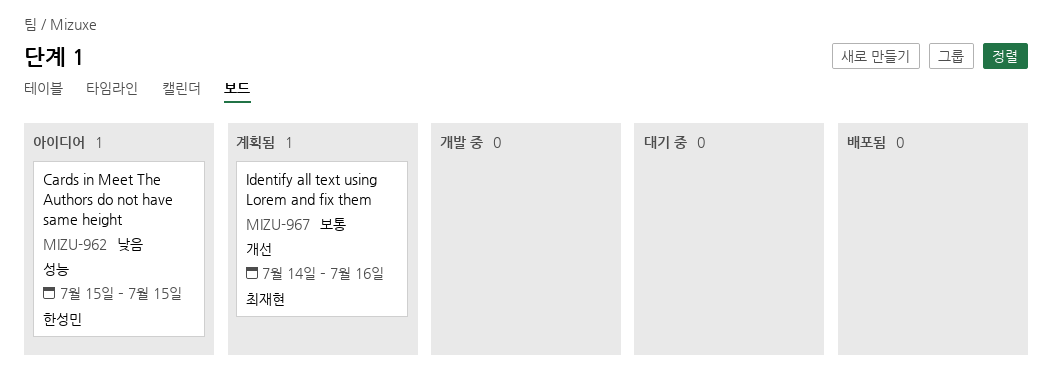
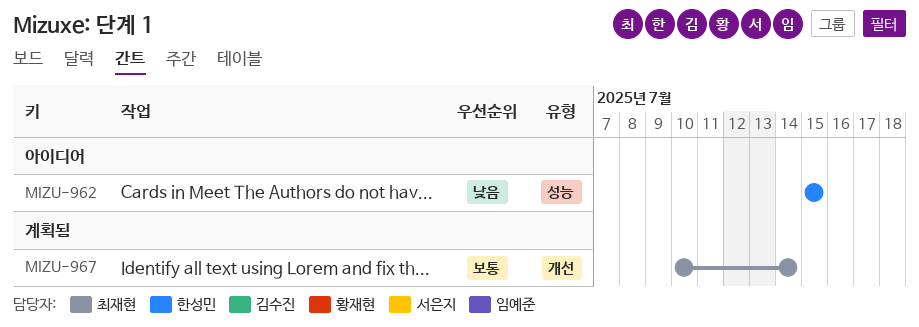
MIZU-967, start: Jul 14 -> Jul 10
MIZU-967, due: Jul 16 -> Jul 14

